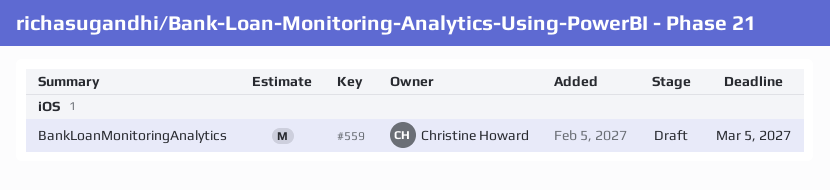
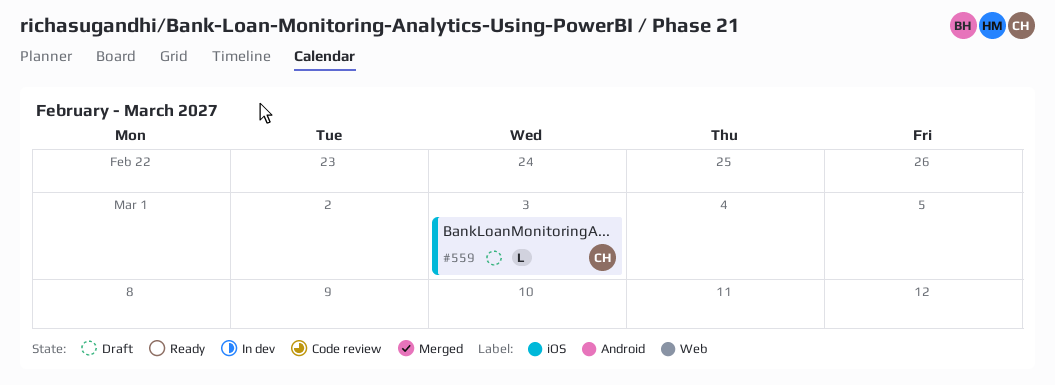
#559, estimate: M -> L
#559, due: Mar 5 -> Mar 3

